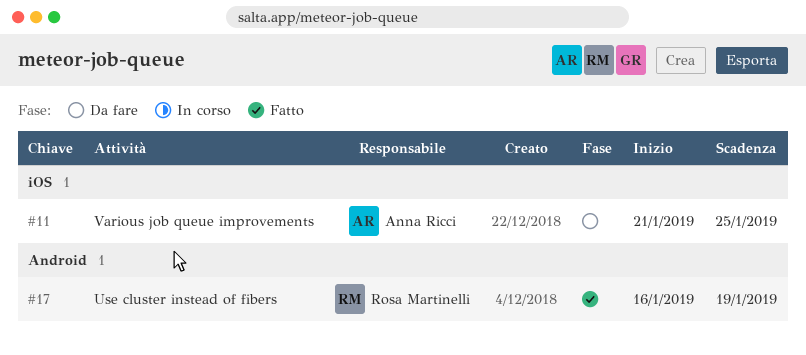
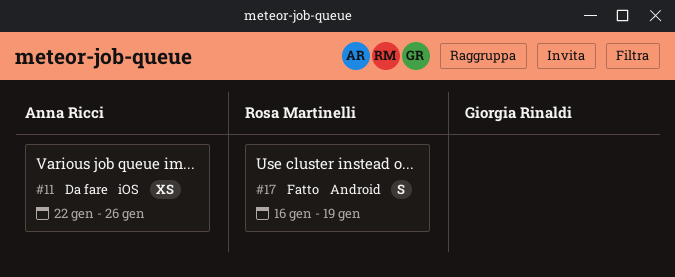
#11, start: Jan 21 -> Jan 22
#11, due: Jan 25 -> Jan 26

